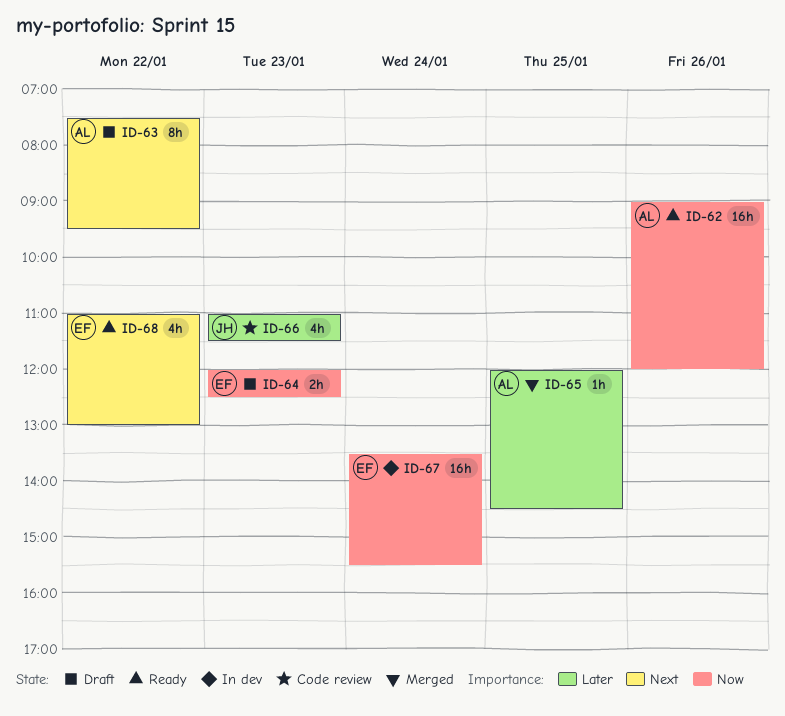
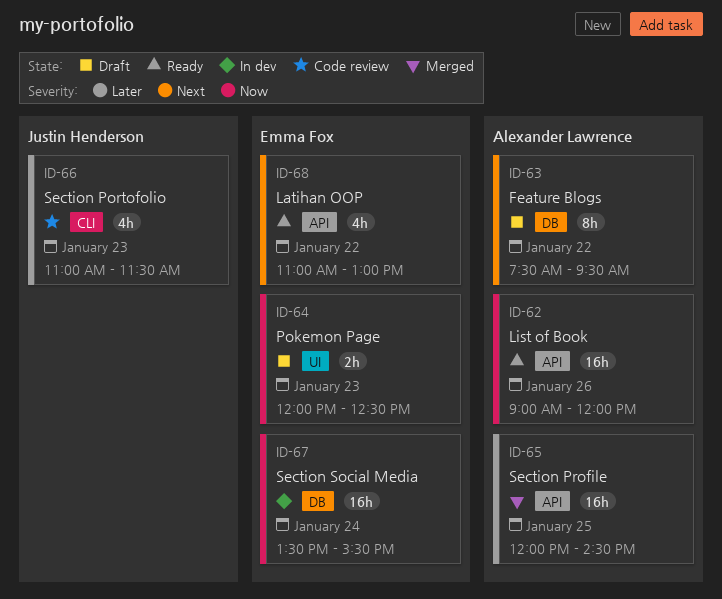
ID-65, estimate: 1h -> 16h

